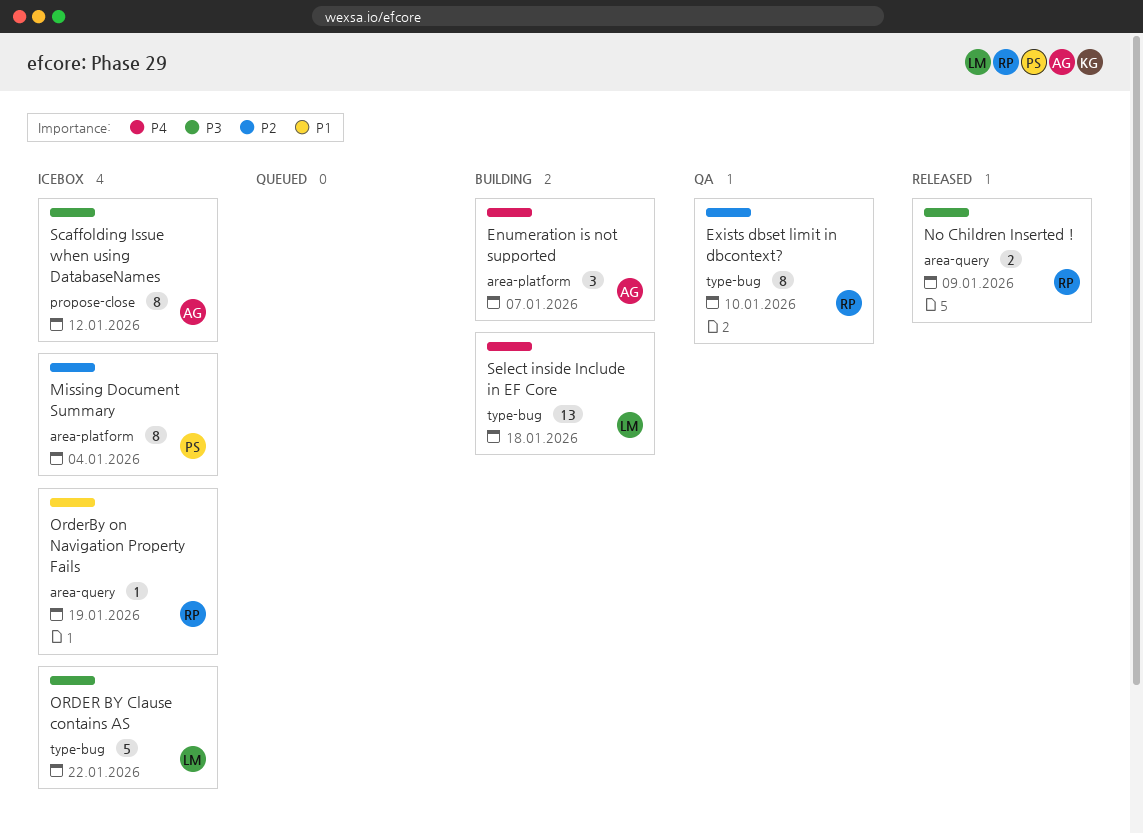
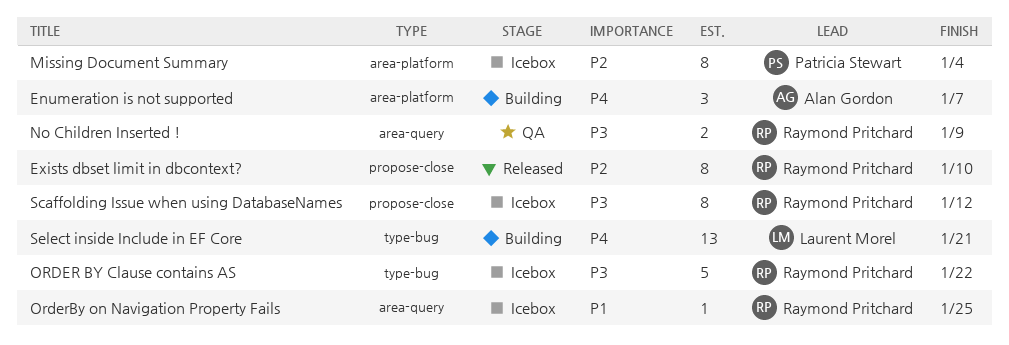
Exists dbset limit in dbcontext?, status: QA -> Released
Exists dbset limit in dbcontext?, label: type-bug -> propose-close
No Children Inserted !, status: Released -> QA
ORDER BY Clause contains AS, owner: Laurent Morel -> Raymond Pritchard
OrderBy on Navigation Property Fails, due: Jan 19 -> Jan 25
Scaffolding Issue when using DatabaseNames, owner: Alan Gordon -> Raymond Pritchard
Select inside Include in EF Core, due: Jan 18 -> Jan 21

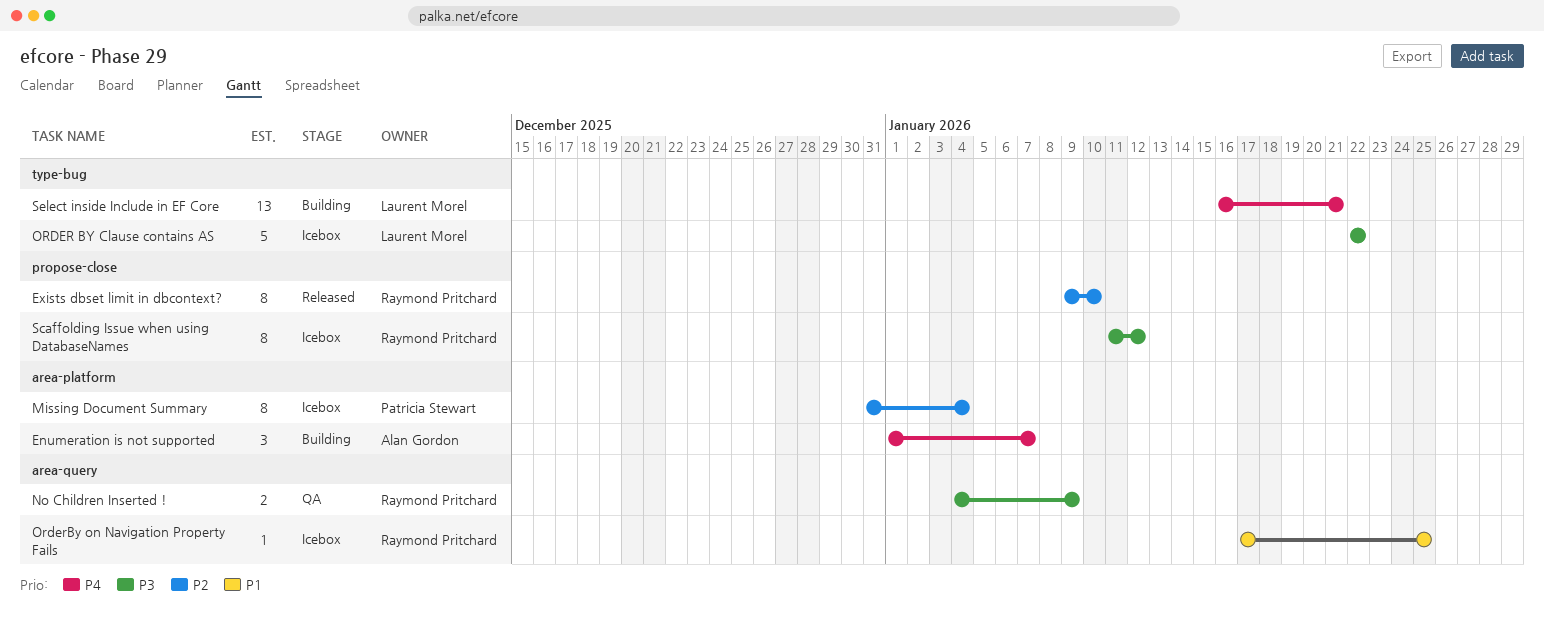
ORDER BY Clause contains AS, owner: Raymond Pritchard -> Laurent Morel

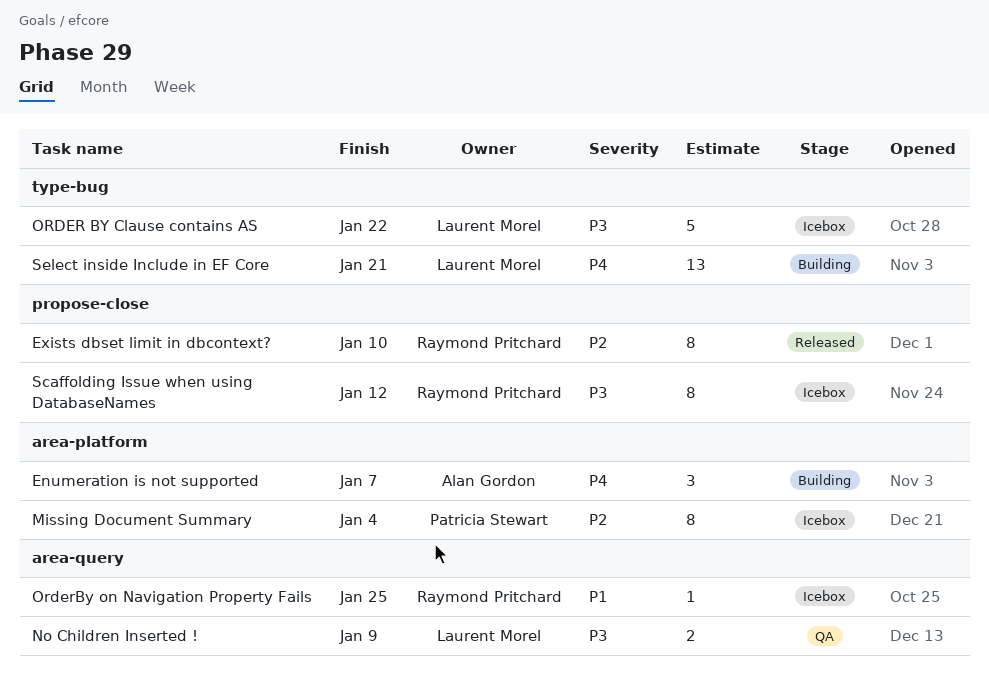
No Children Inserted !, owner: Raymond Pritchard -> Laurent Morel

